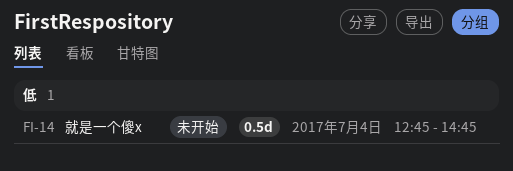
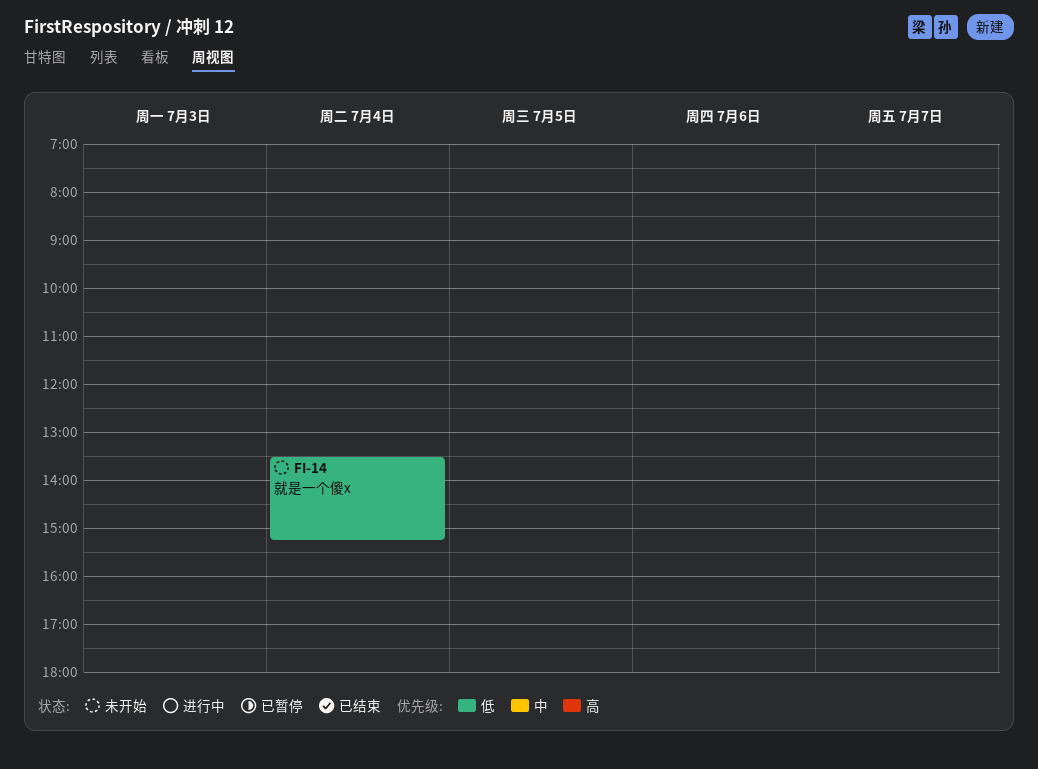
FI-14, begins: 12:45 -> 13:30
FI-14, ends: 14:45 -> 15:15

